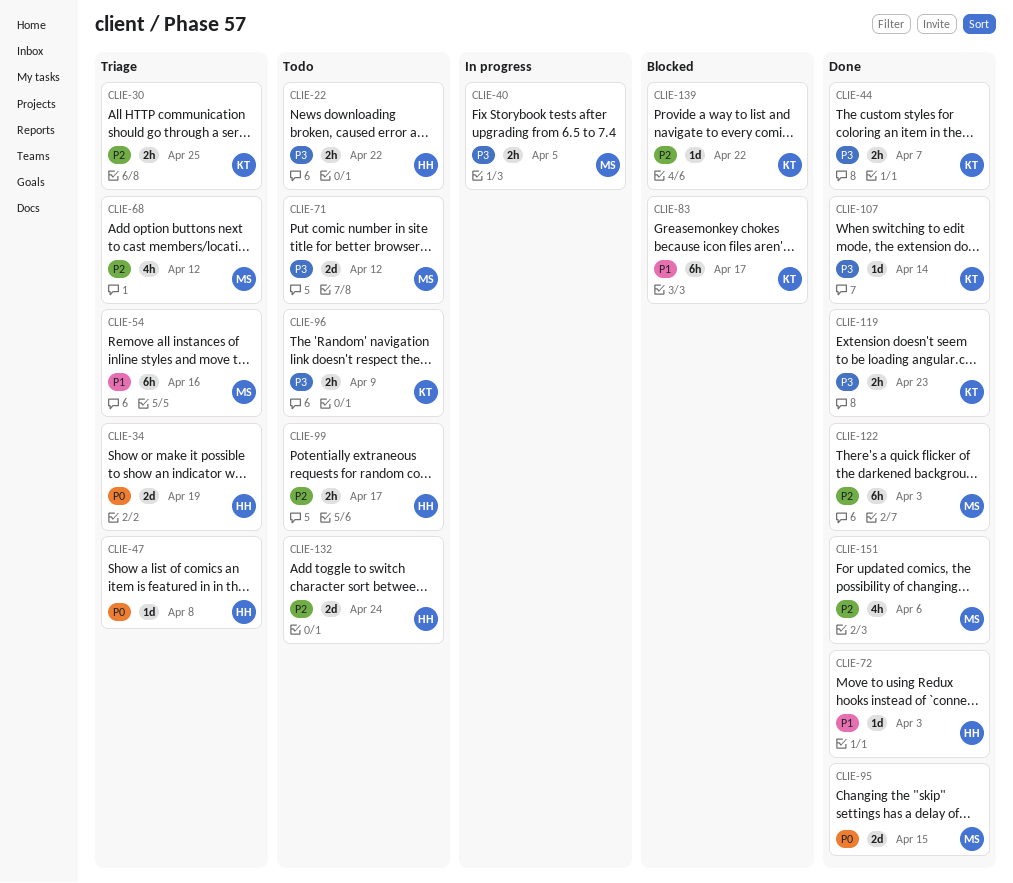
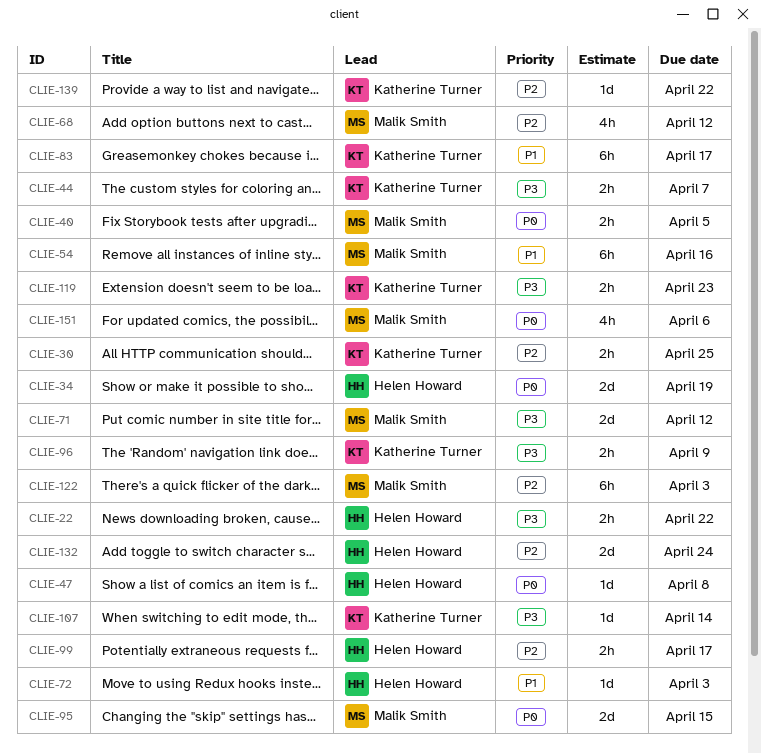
CLIE-40, priority: P3 -> P0
CLIE-151, priority: P2 -> P0

